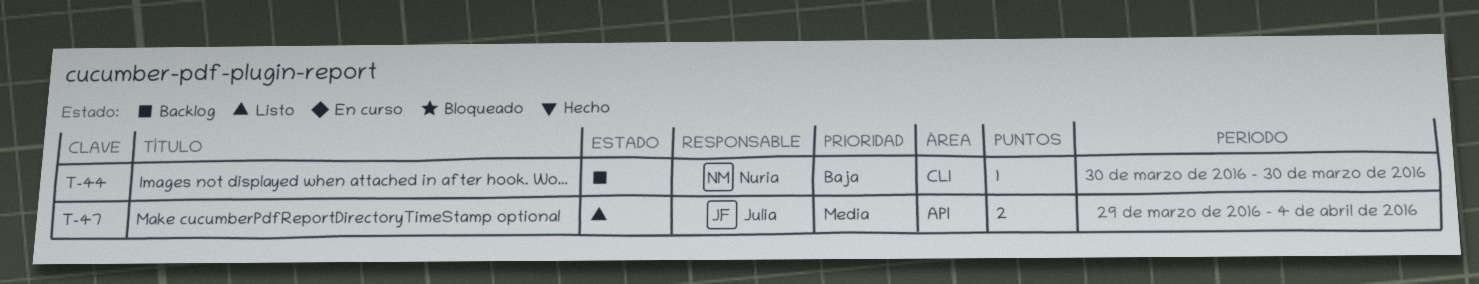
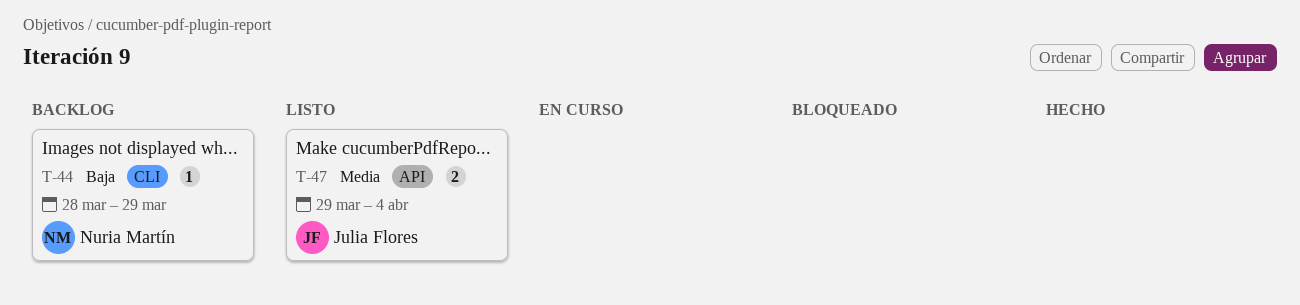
T-44, start: Mar 30 -> Mar 28
T-44, due: Mar 30 -> Mar 29

